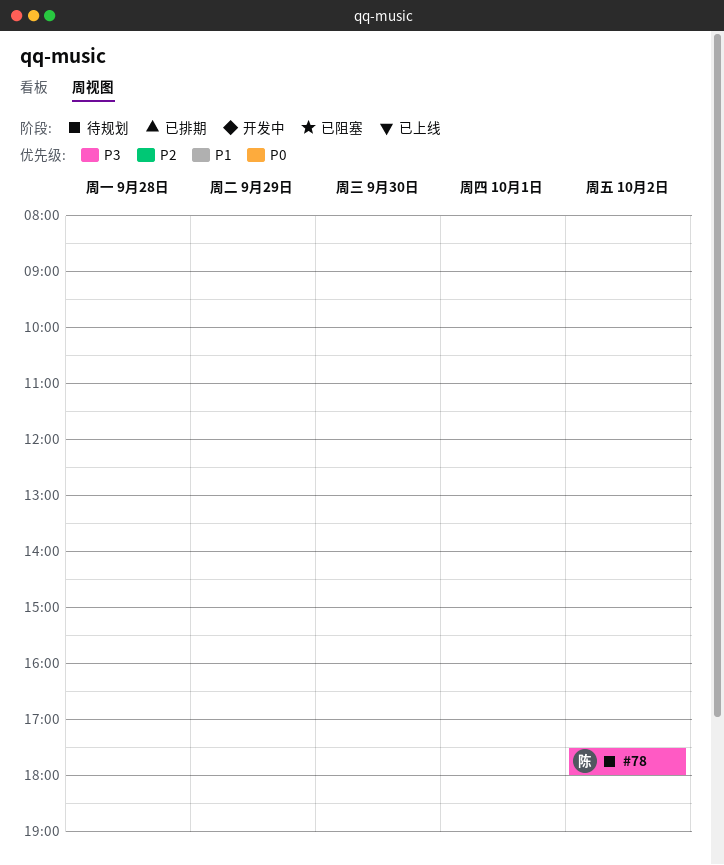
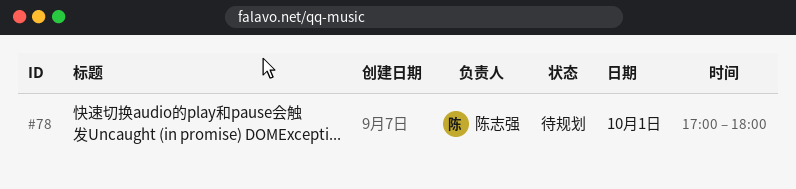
#78, day: Oct 2 -> Oct 1
#78, begins: 17:30 -> 17:00

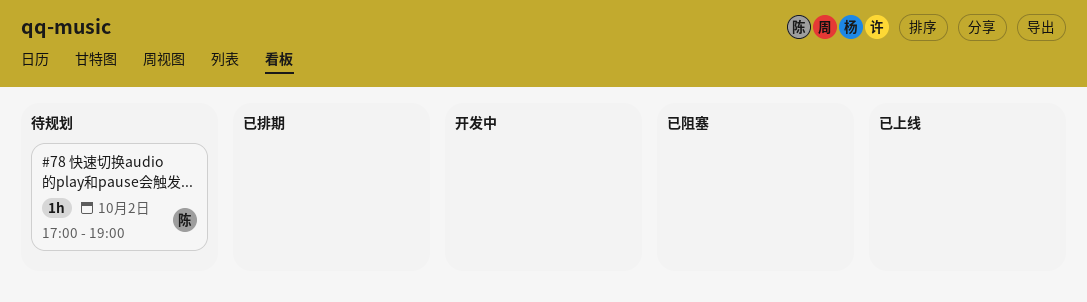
#78, day: Oct 1 -> Oct 2
#78, ends: 18:00 -> 19:00

